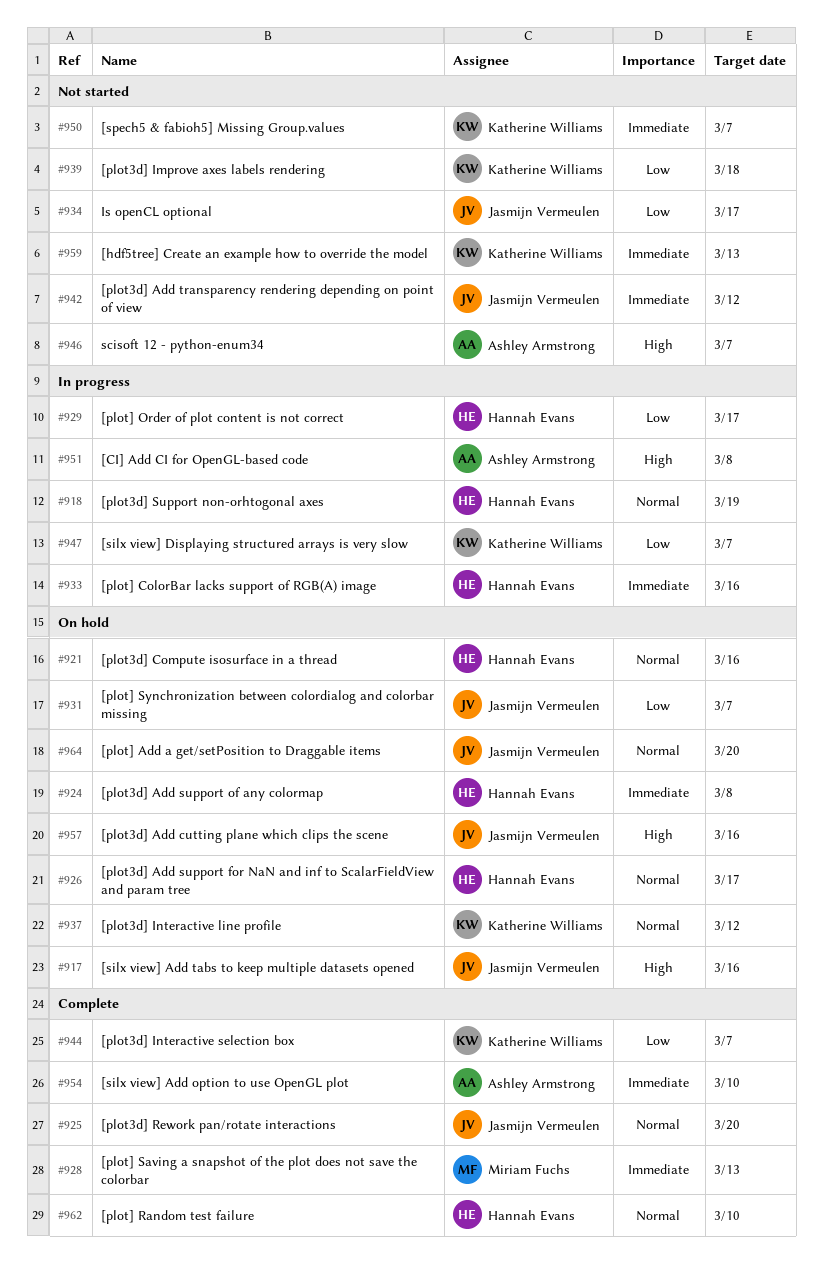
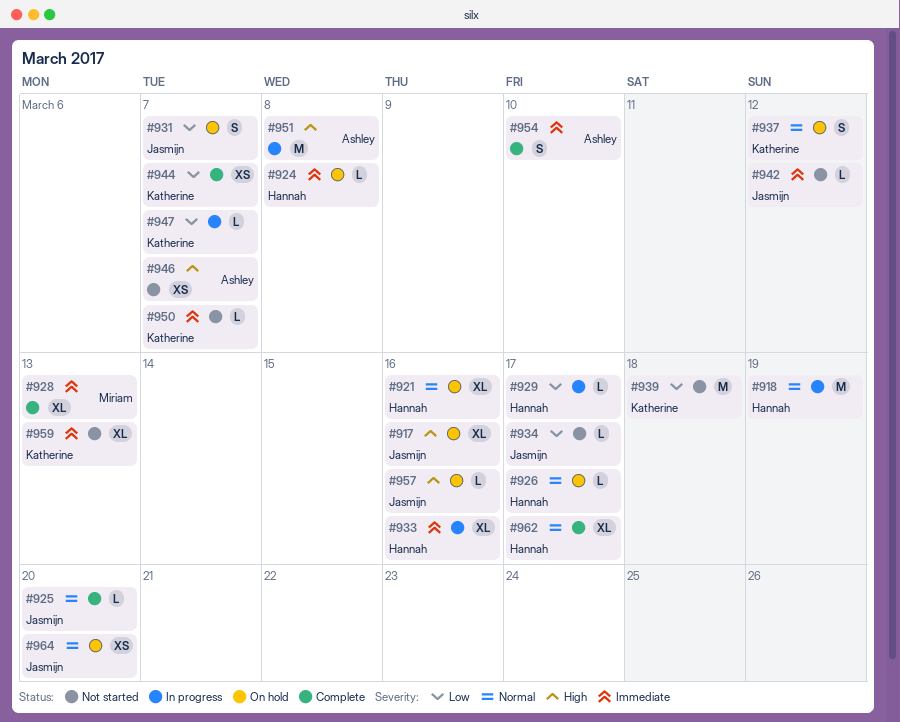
#962, due: Mar 10 -> Mar 17

